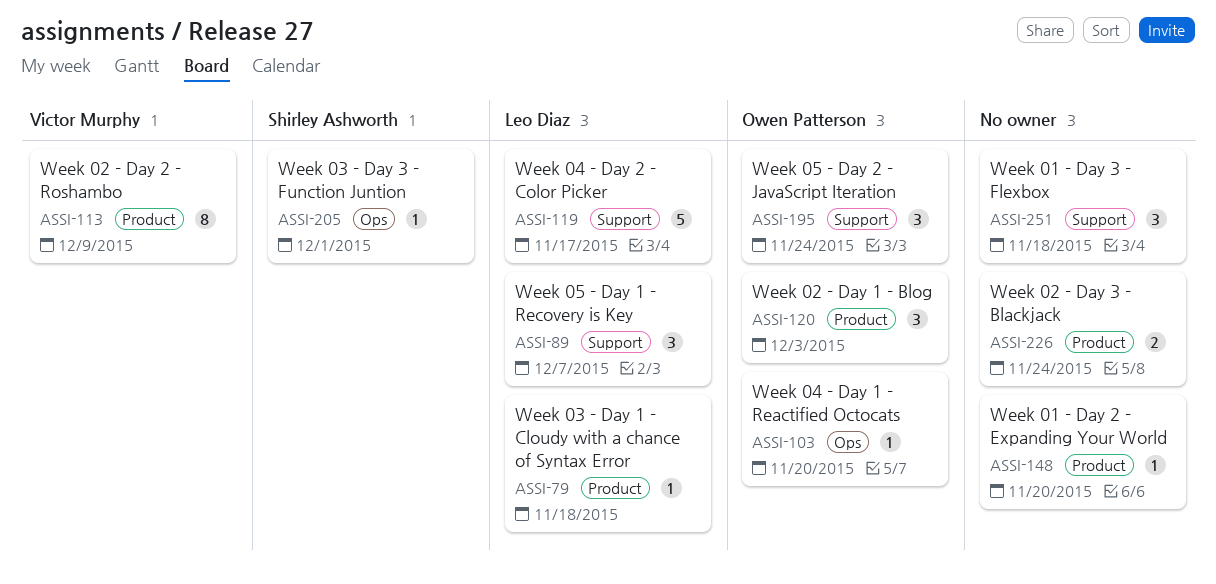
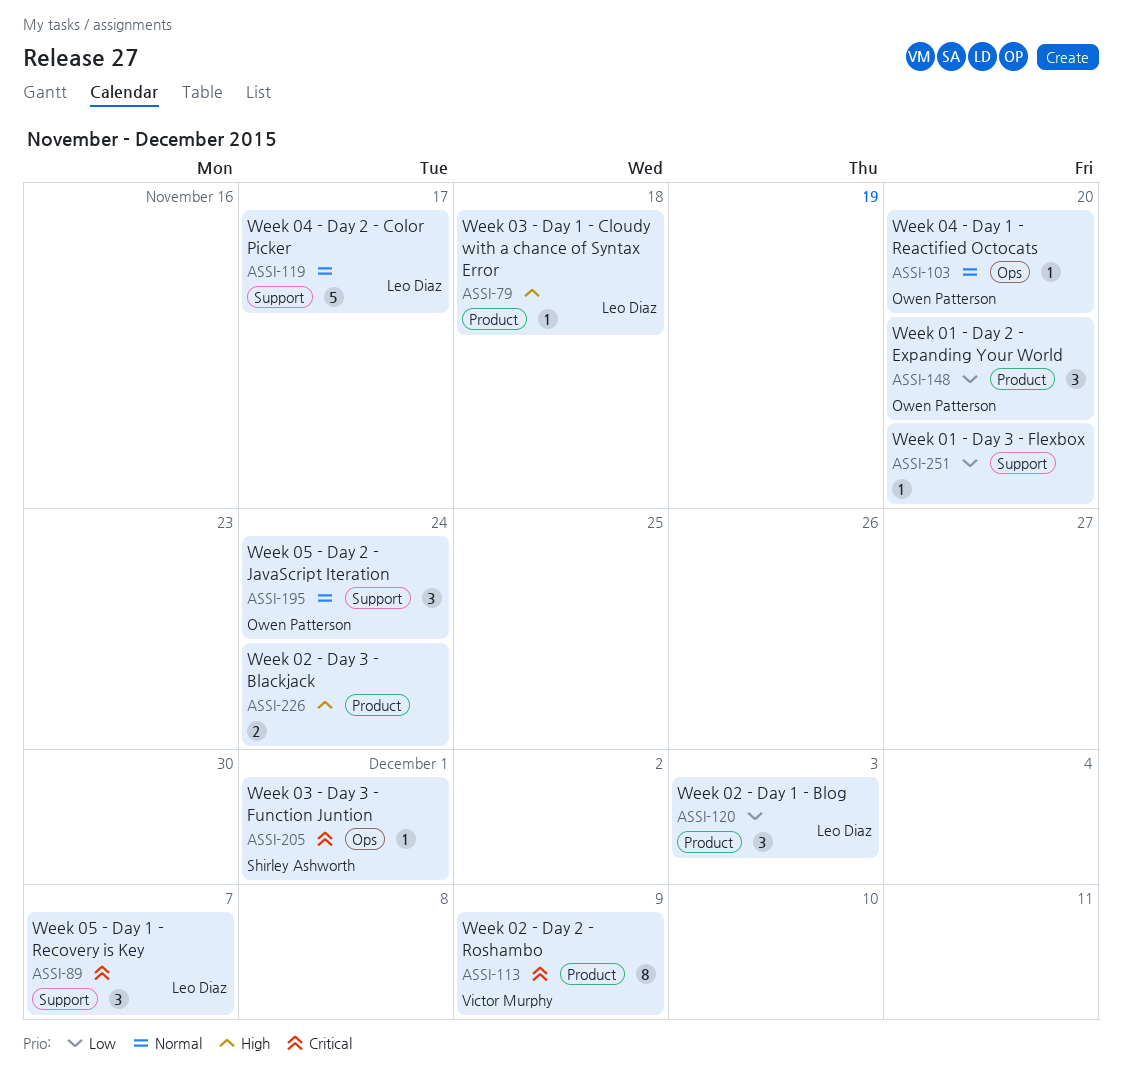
ASSI-120, owner: Owen Patterson -> Leo Diaz
ASSI-148, owner: none -> Owen Patterson
ASSI-148, estimate: 1 -> 3
ASSI-251, estimate: 3 -> 1
ASSI-251, due: Nov 18 -> Nov 20

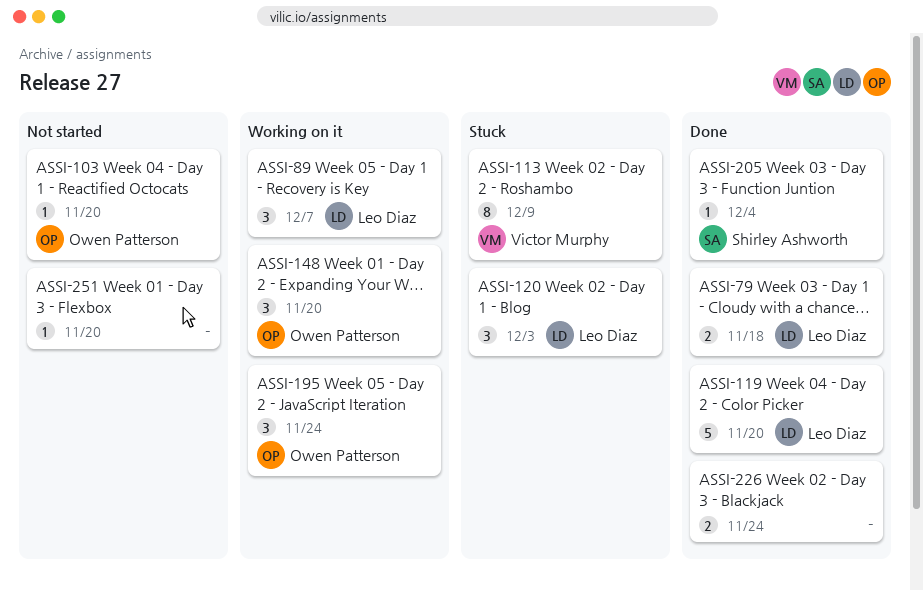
ASSI-79, estimate: 1 -> 2
ASSI-119, due: Nov 17 -> Nov 20
ASSI-205, due: Dec 1 -> Dec 4

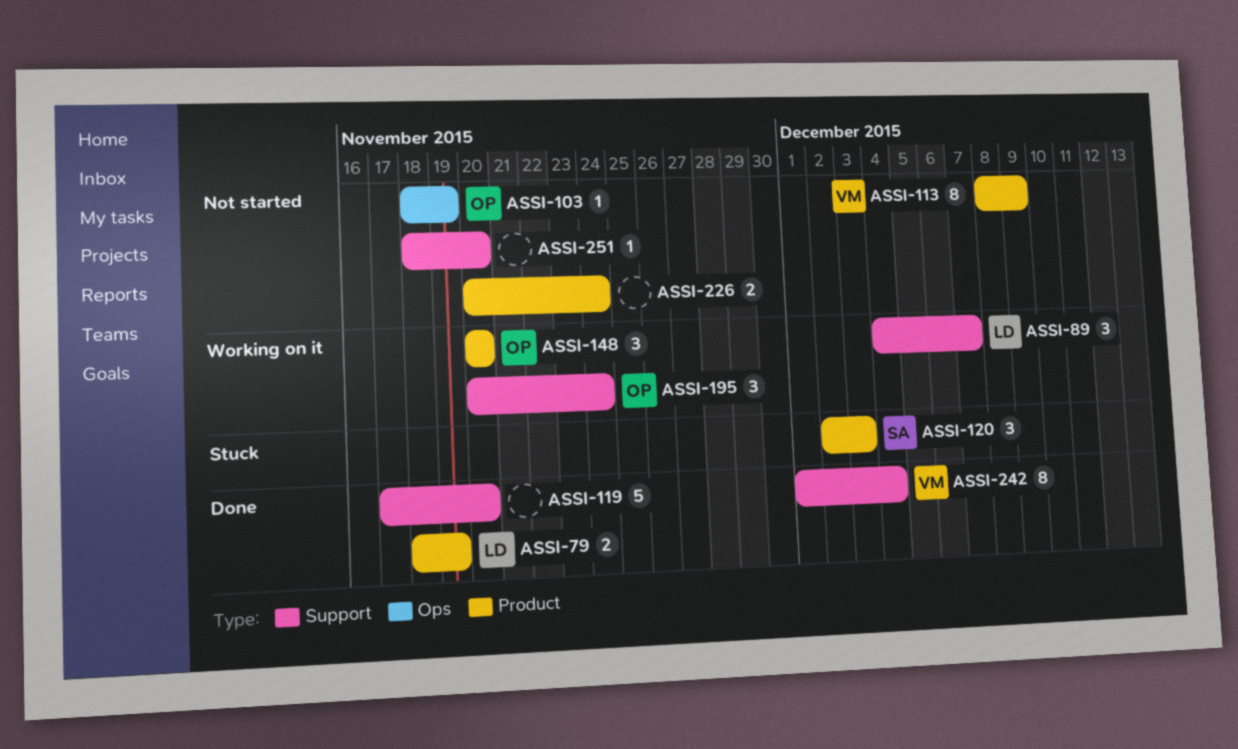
ASSI-79, due: Nov 18 -> Nov 19
ASSI-103, due: Nov 20 -> Nov 19
ASSI-113, status: Stuck -> Not started
ASSI-119, owner: Leo Diaz -> none
ASSI-120, owner: Leo Diaz -> Shirley Ashworth
ASSI-205: present -> none
ASSI-226, status: Done -> Not started
ASSI-242: none -> present

